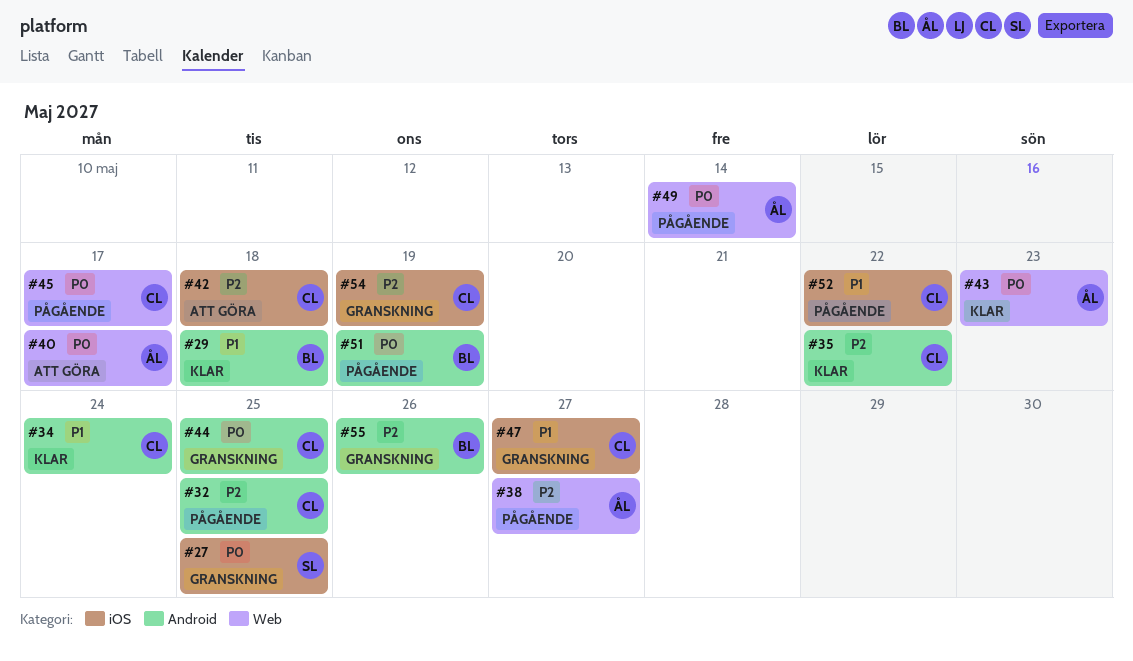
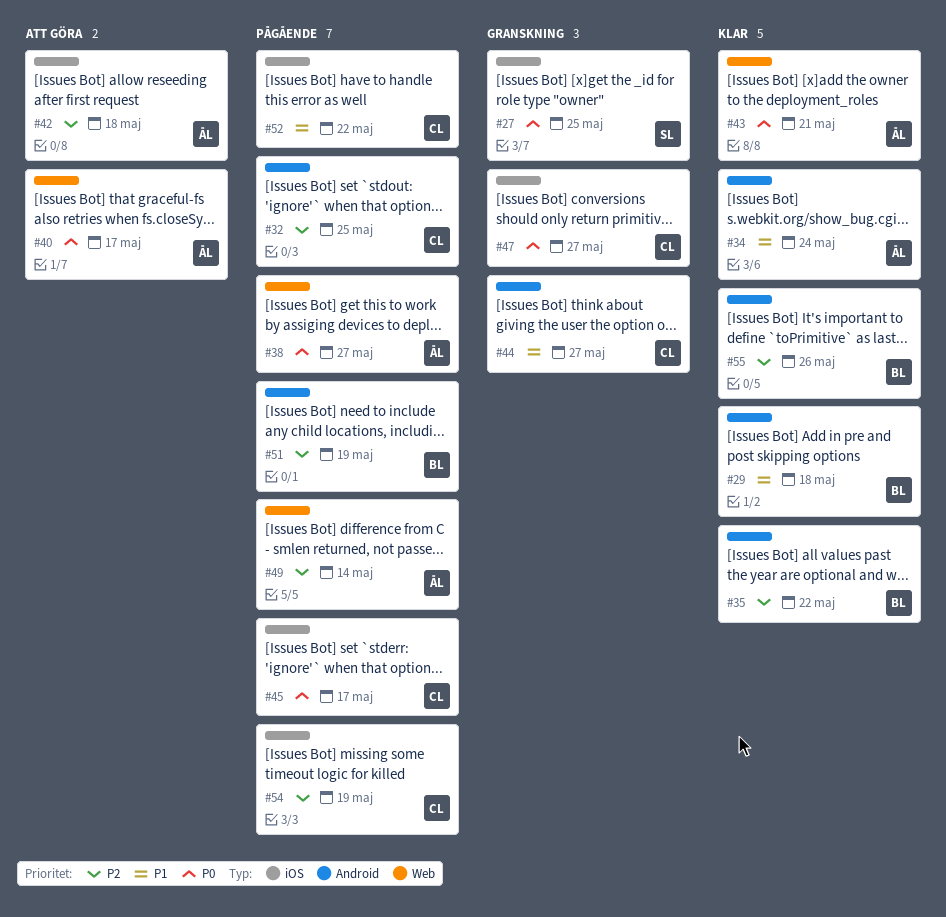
#34, owner: CL -> ÅL
#35, owner: CL -> BL
#38, priority: P2 -> P0
#42, owner: CL -> ÅL
#43, due: May 23 -> May 21
#44, priority: P0 -> P1
#44, due: May 25 -> May 27
#45, label: Web -> iOS
#47, priority: P1 -> P0
#49, priority: P0 -> P2
#51, priority: P0 -> P2
#54, status: Granskning -> Pågående
#55, status: Granskning -> Klar

